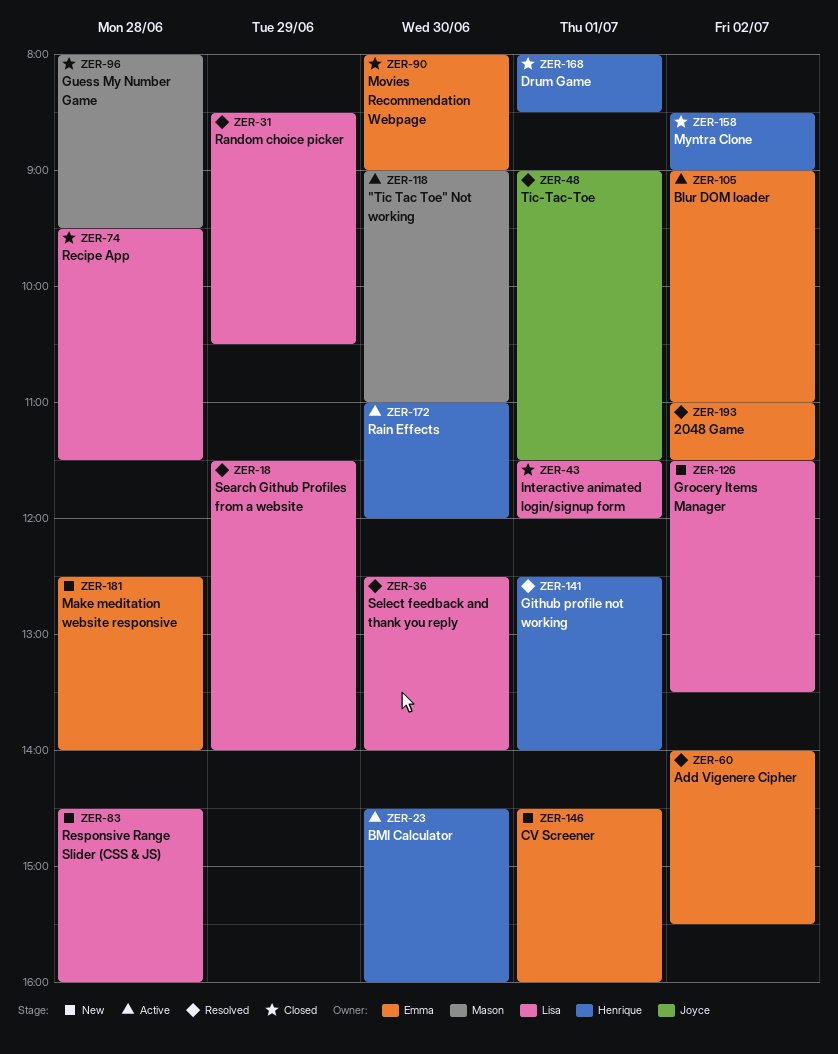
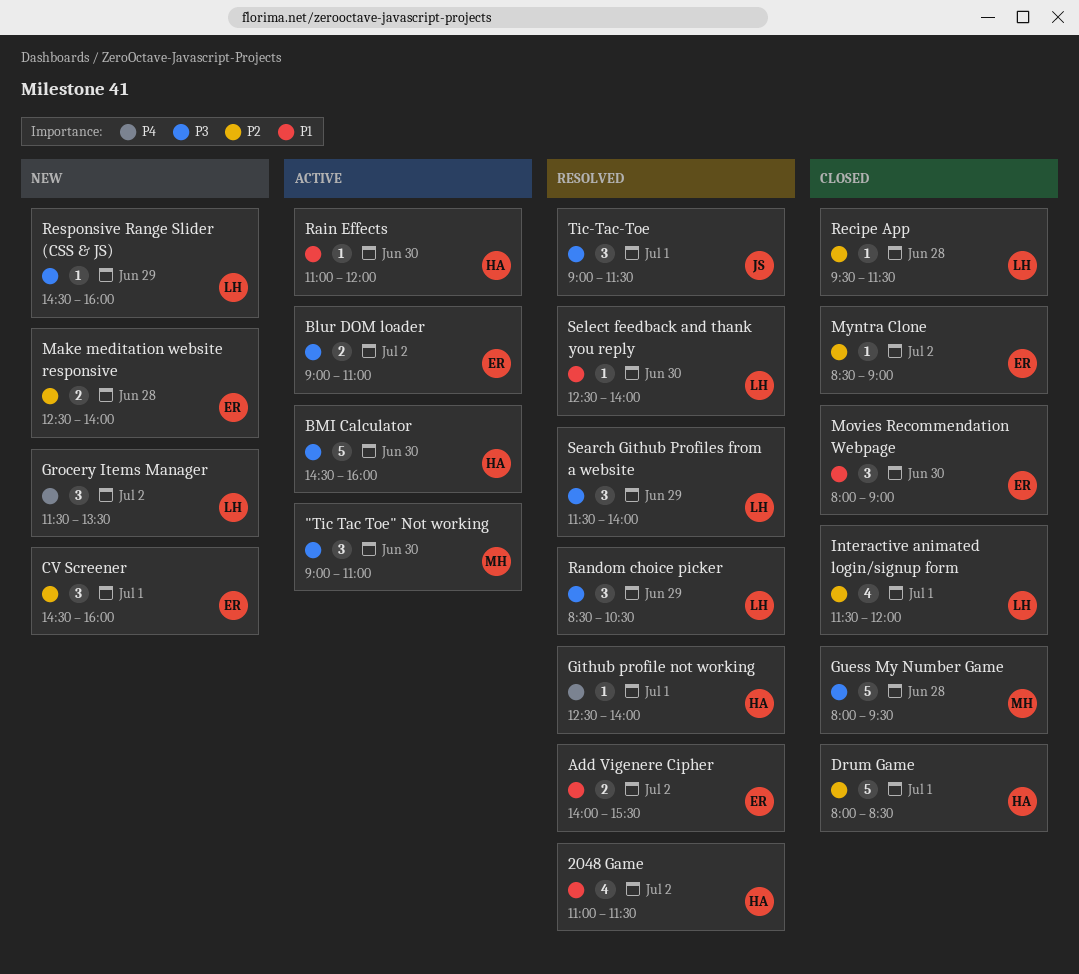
2048 Game, owner: Emma -> Henrique
Myntra Clone, owner: Henrique -> Emma
Responsive Range Slider (CSS & JS), day: Jun 28 -> Jun 29

